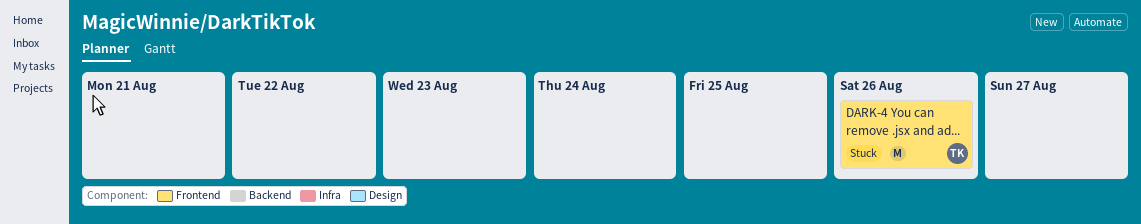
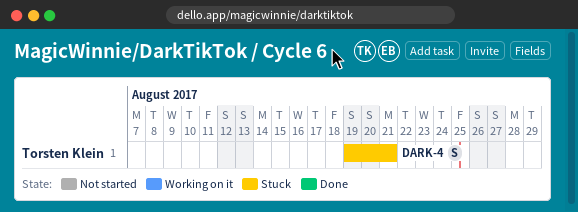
DARK-4, estimate: M -> S
DARK-4, due: Aug 26 -> Aug 21

